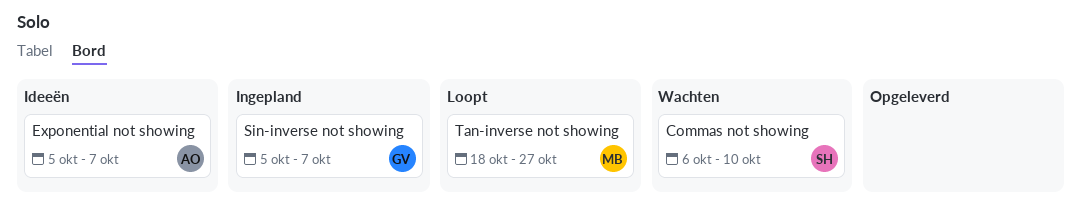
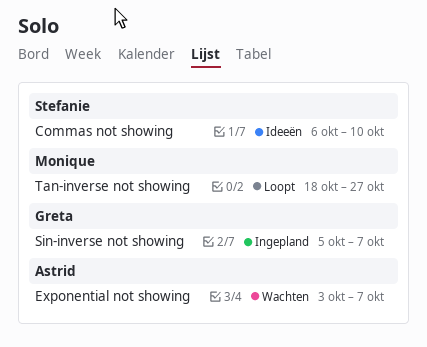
Commas not showing, status: Wachten -> Ideeën
Exponential not showing, status: Ideeën -> Wachten
Exponential not showing, start: Oct 5 -> Oct 3

